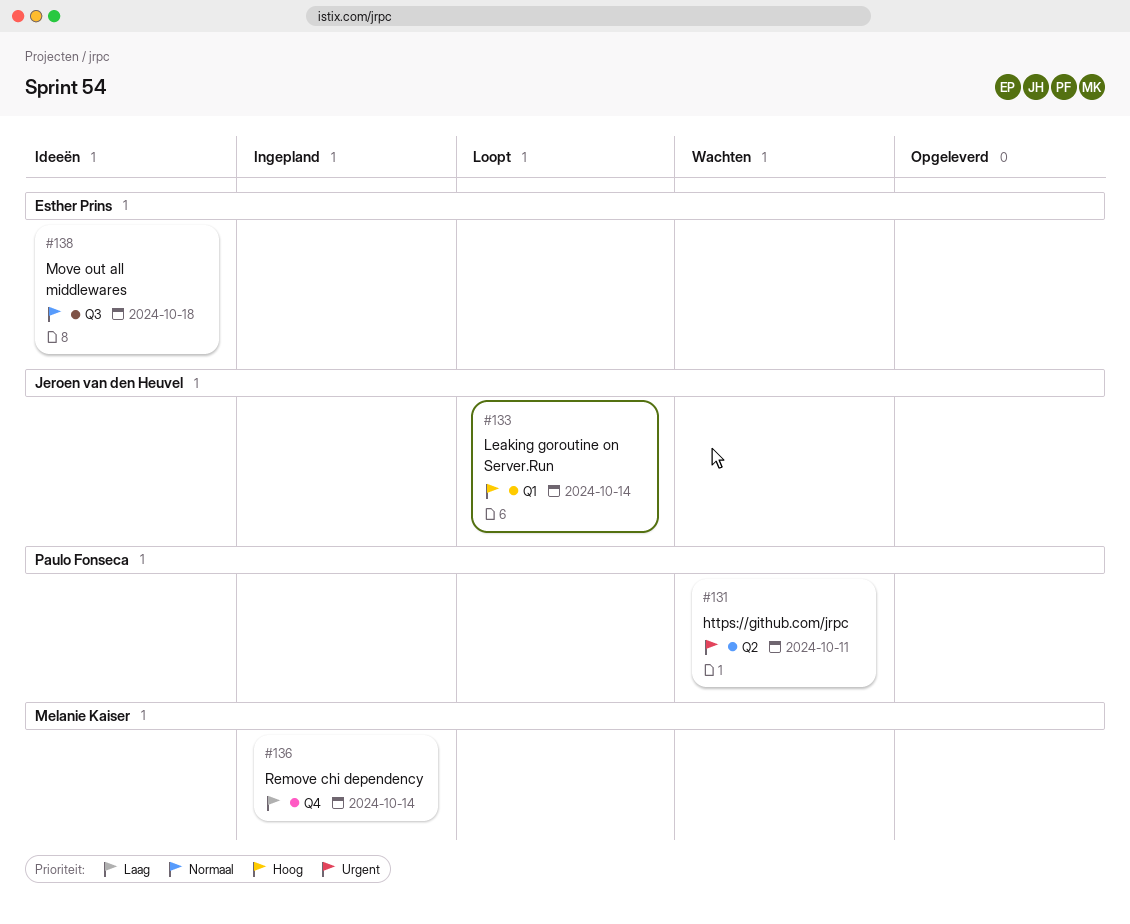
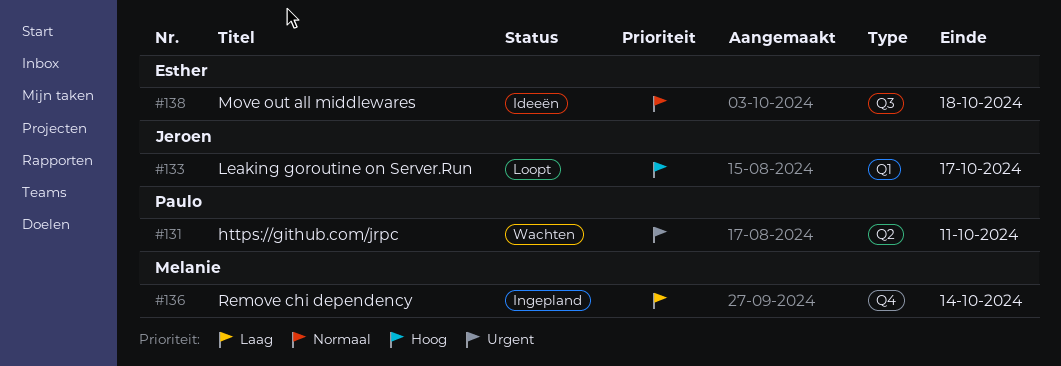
#133, due: Oct 14 -> Oct 17

